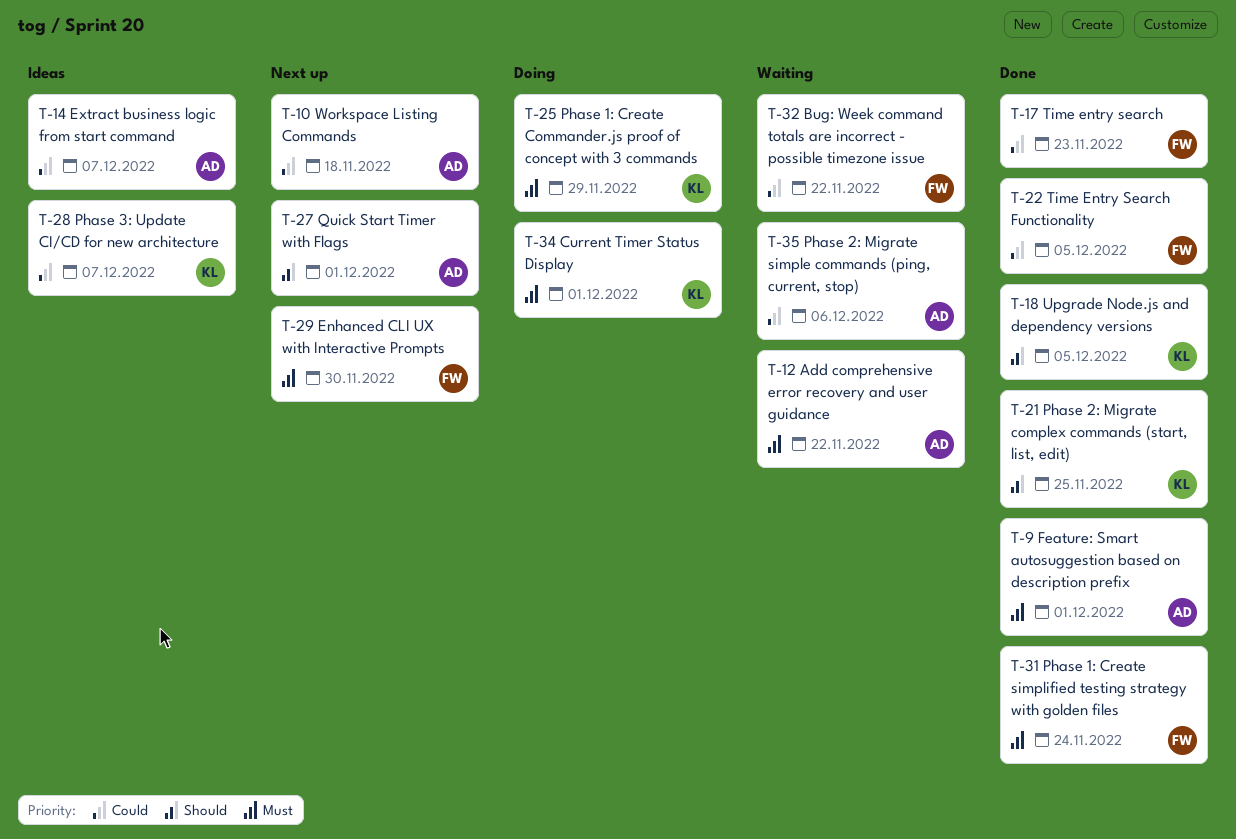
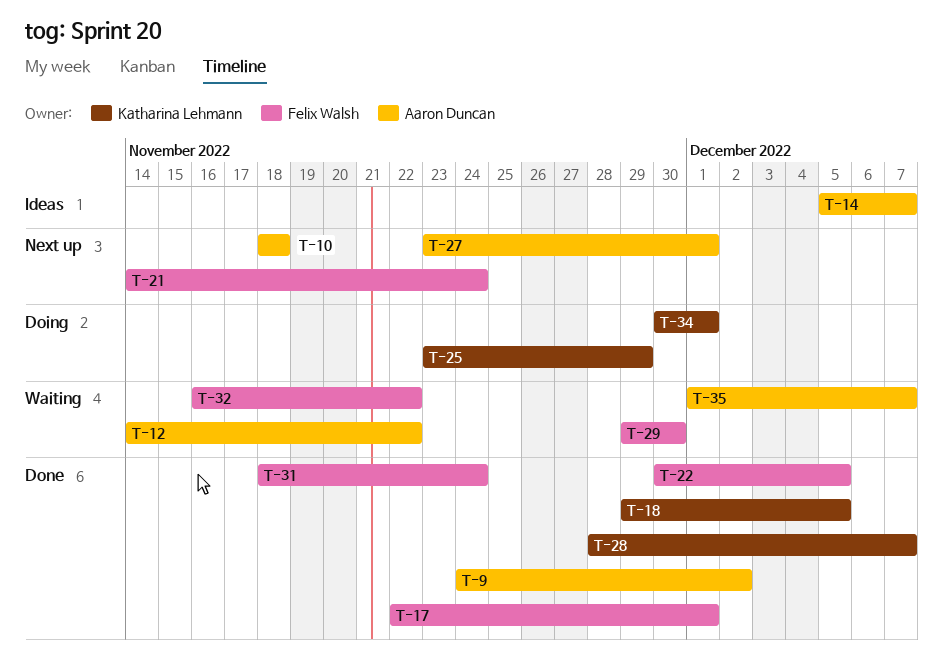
T-9, due: Dec 1 -> Dec 2
T-17, due: Nov 23 -> Dec 1
T-21, status: Done -> Next up
T-21, owner: Katharina Lehmann -> Felix Walsh
T-21, due: Nov 25 -> Nov 24
T-28, status: Ideas -> Done
T-29, status: Next up -> Waiting
T-35, due: Dec 6 -> Dec 7

